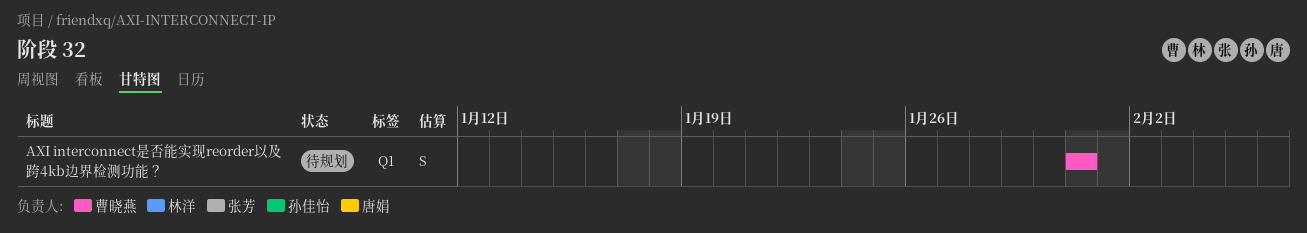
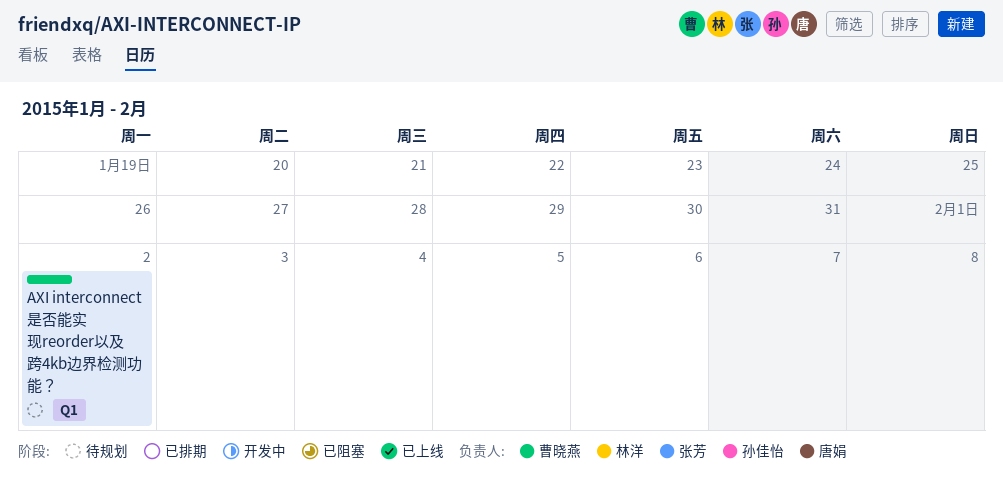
AXI interconnect是否能实现reorder以及跨4kb边界检测功能？, due: Jan 31 -> Feb 2

